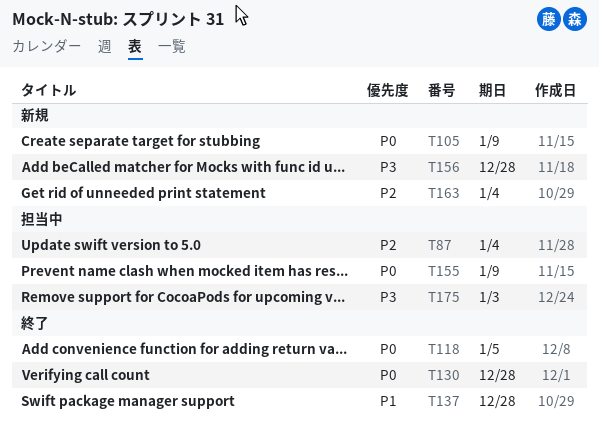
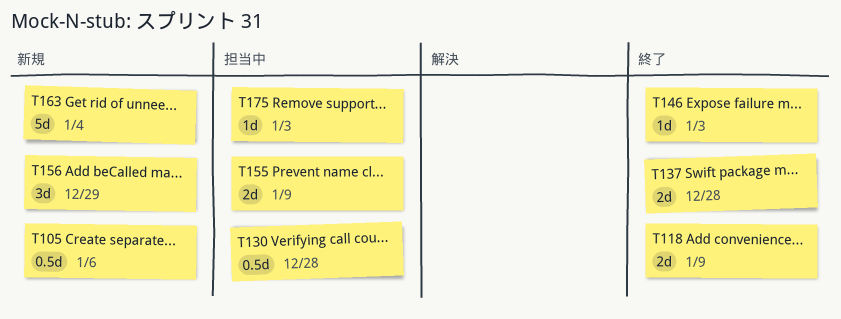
T87: present -> none
T105, due: Jan 9 -> Jan 6
T118, due: Jan 5 -> Jan 9
T130, status: 終了 -> 担当中
T146: none -> present
T156, due: Dec 28 -> Dec 29

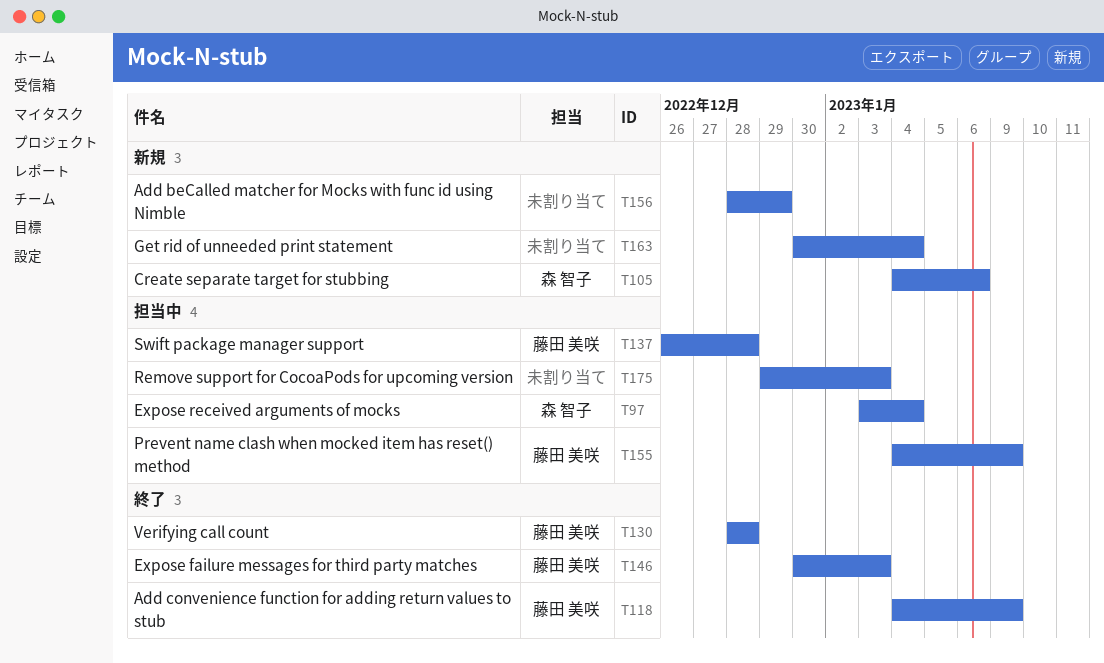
T97: none -> present
T130, status: 担当中 -> 終了
T137, status: 終了 -> 担当中

